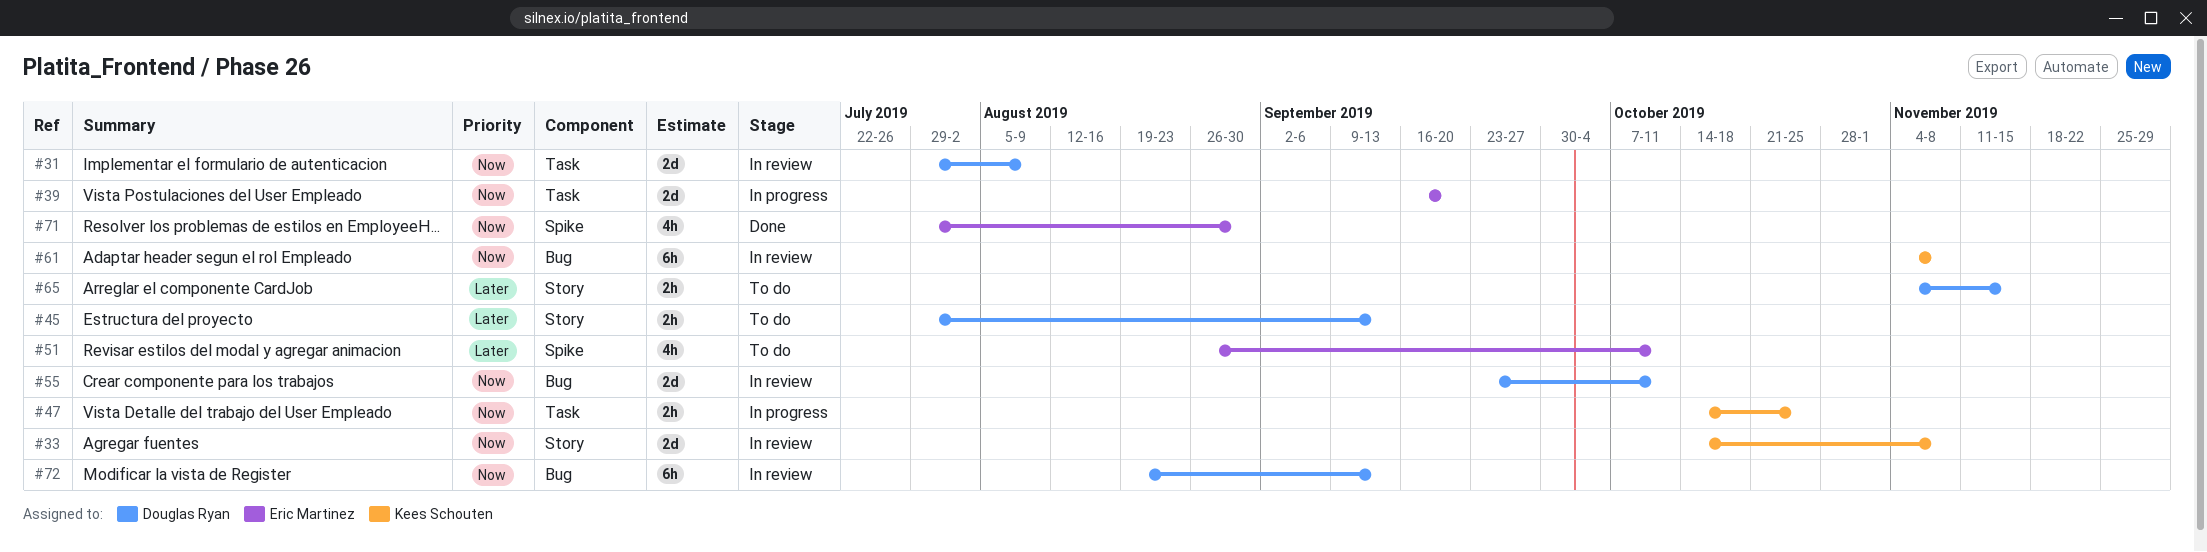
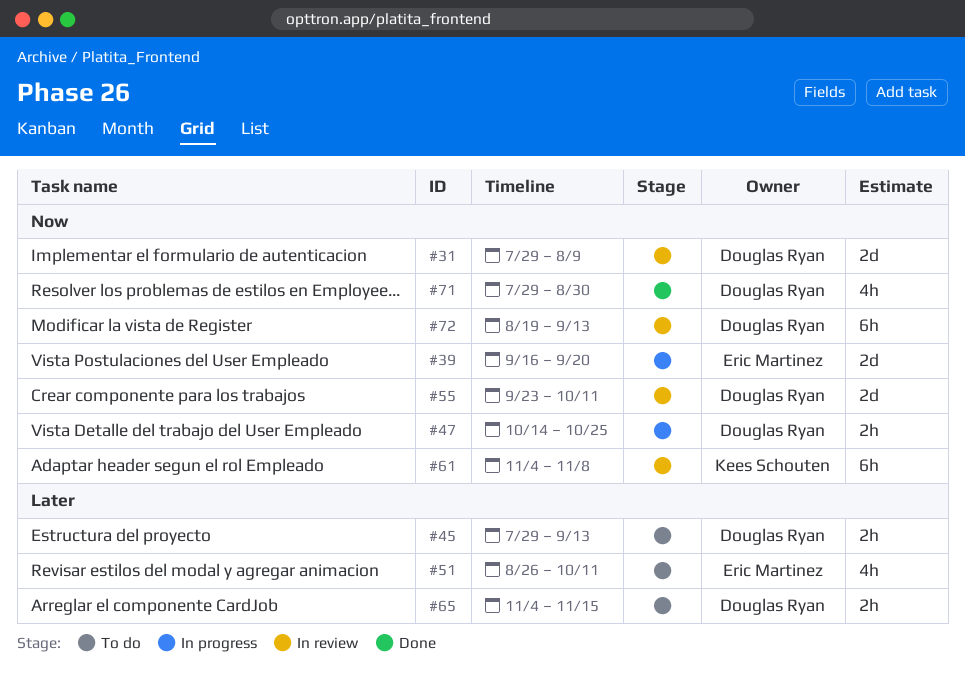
#33: present -> none
#47, owner: Kees Schouten -> Douglas Ryan
#71, owner: Eric Martinez -> Douglas Ryan

